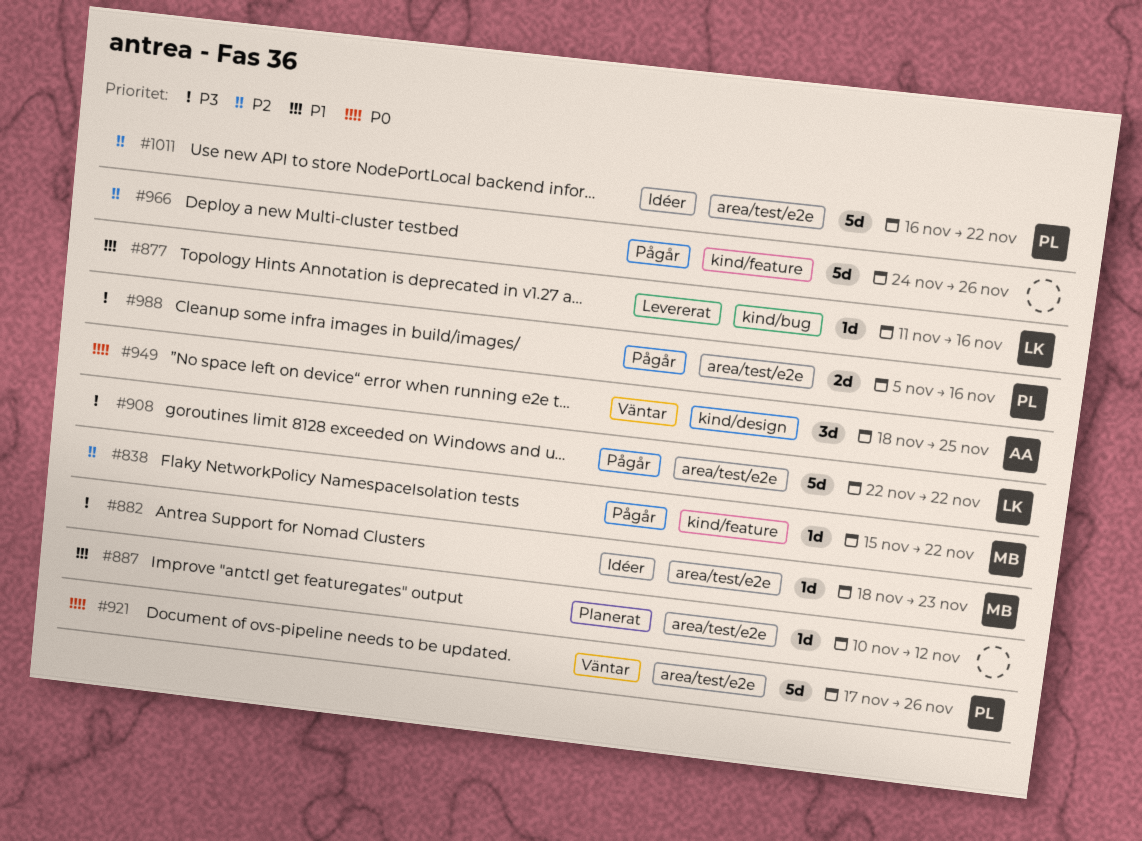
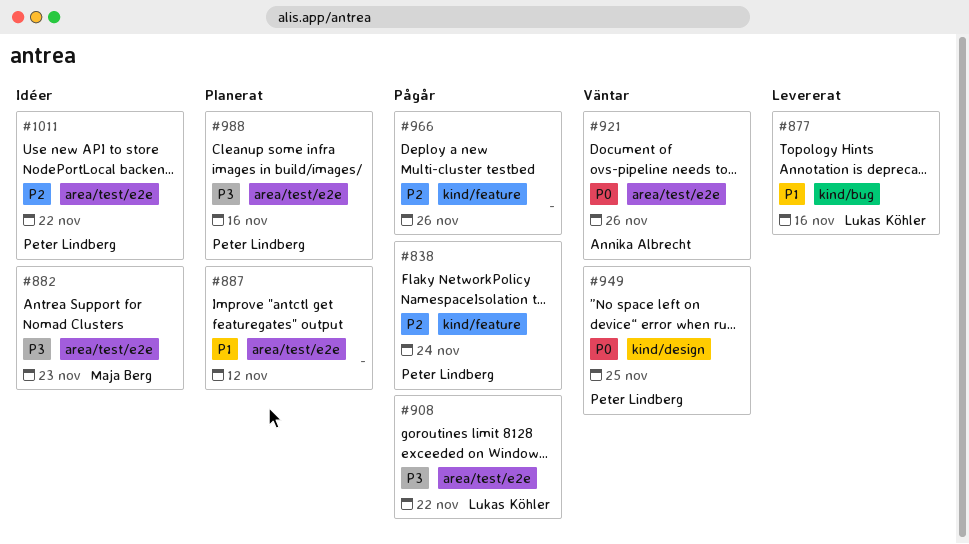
#838, owner: Maja Berg -> Peter Lindberg
#838, due: Nov 22 -> Nov 24
#921, owner: Peter Lindberg -> Annika Albrecht
#949, owner: Annika Albrecht -> Peter Lindberg
#988, status: Pågår -> Planerat

